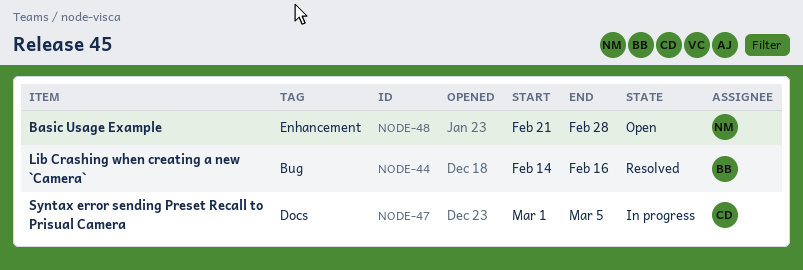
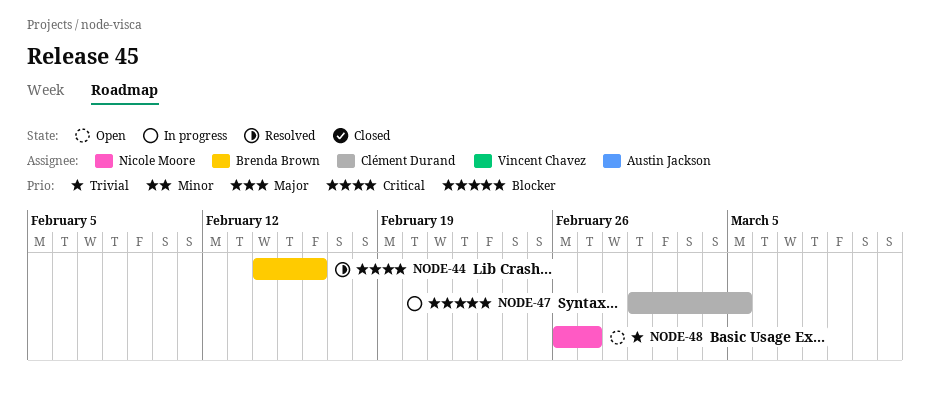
NODE-48, start: Feb 21 -> Feb 26
NODE-48, due: Feb 28 -> Feb 27

